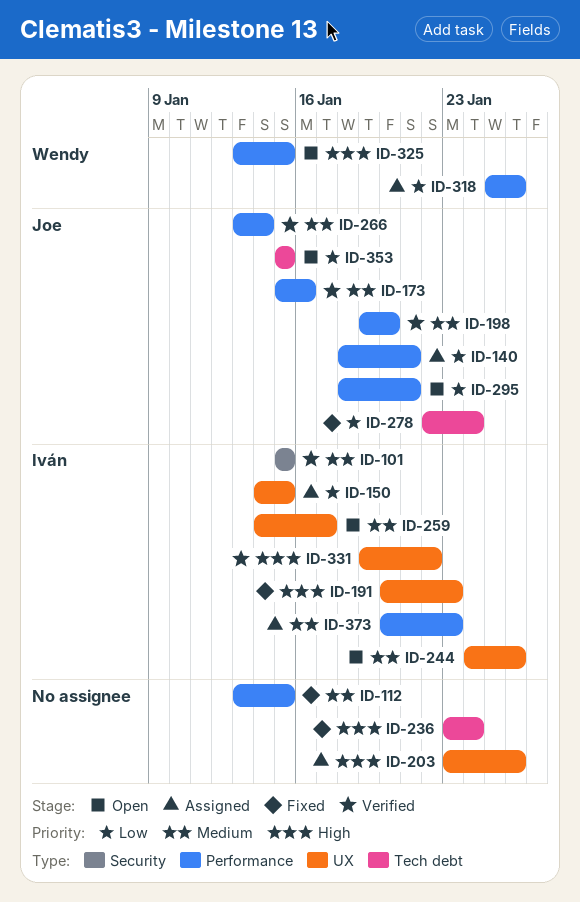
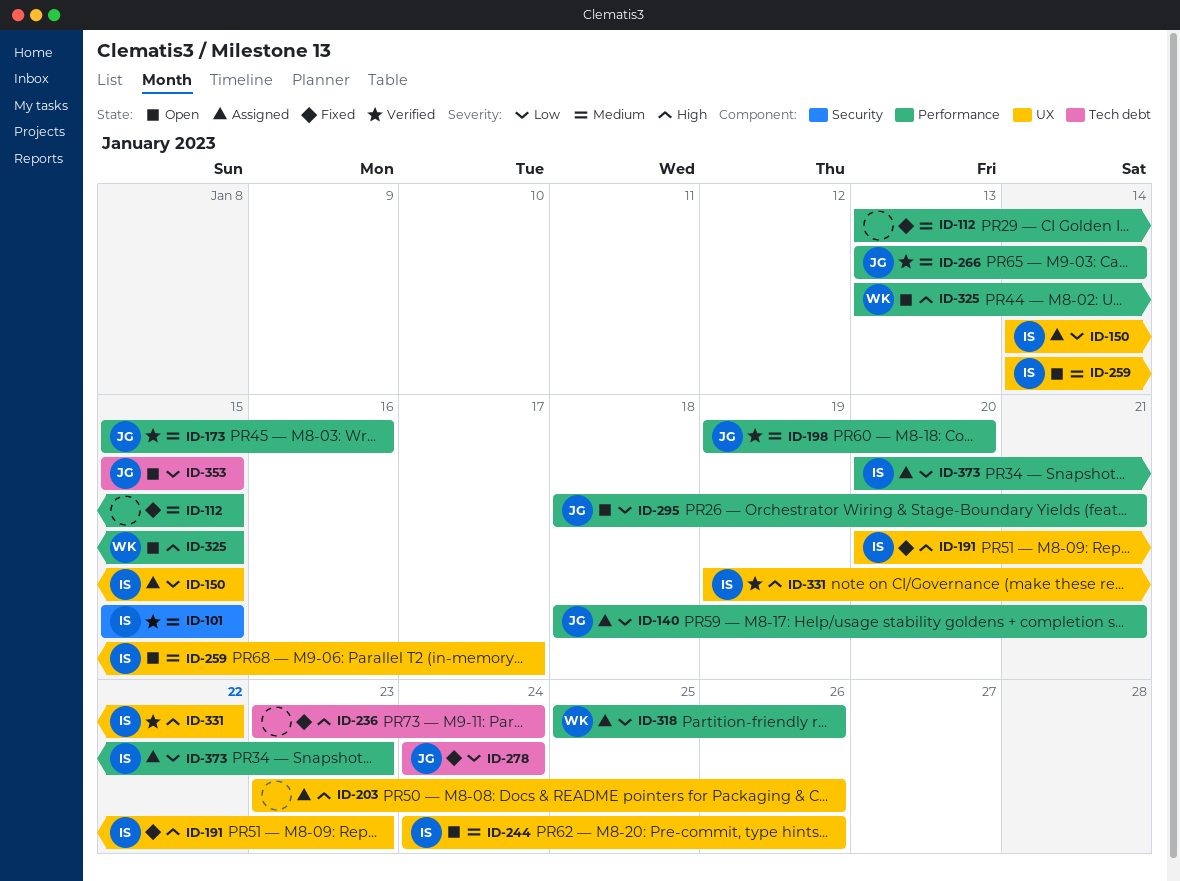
ID-278, start: Jan 22 -> Jan 24
ID-373, priority: Medium -> Low

